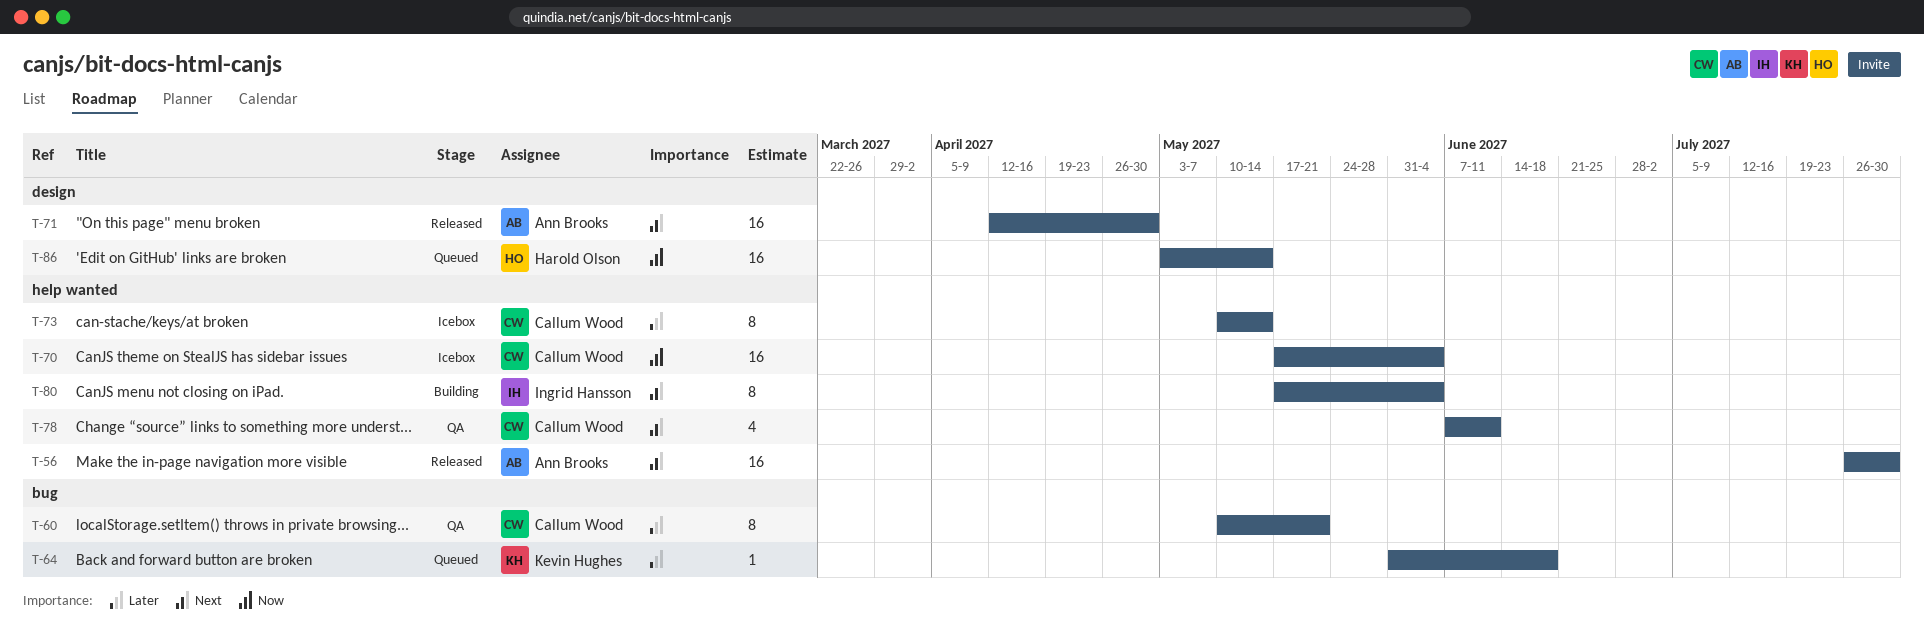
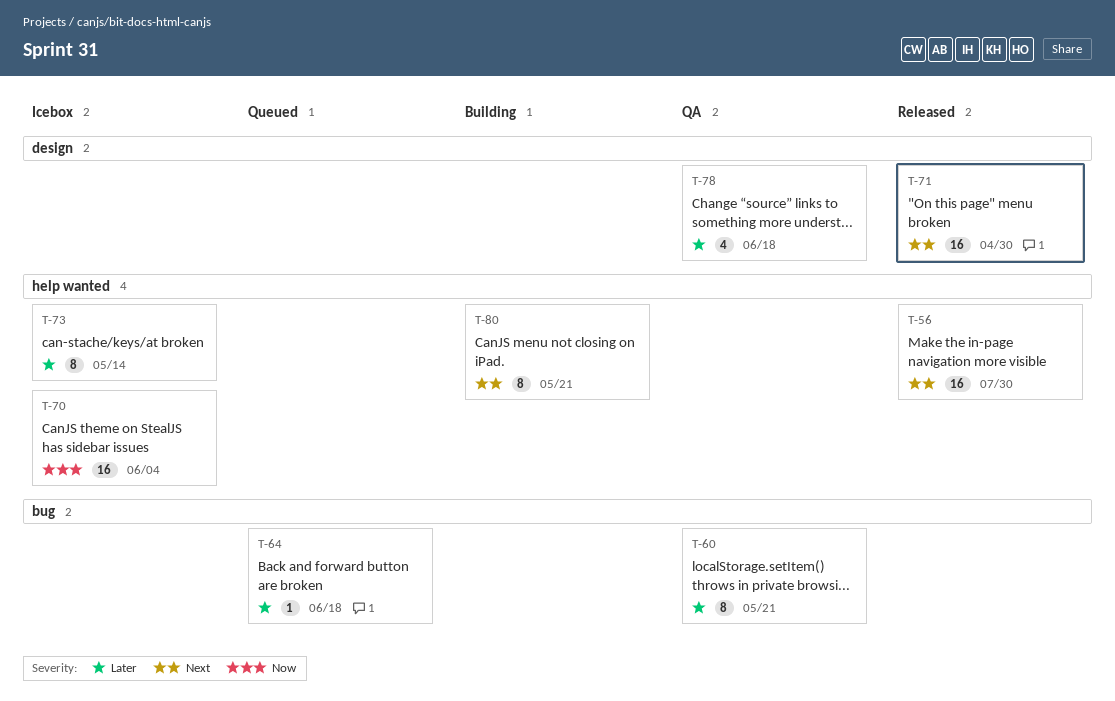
T-78, priority: Next -> Later
T-78, label: help wanted -> design
T-78, due: Jun 11 -> Jun 18
T-80, due: Jun 4 -> May 21
T-86: present -> none

